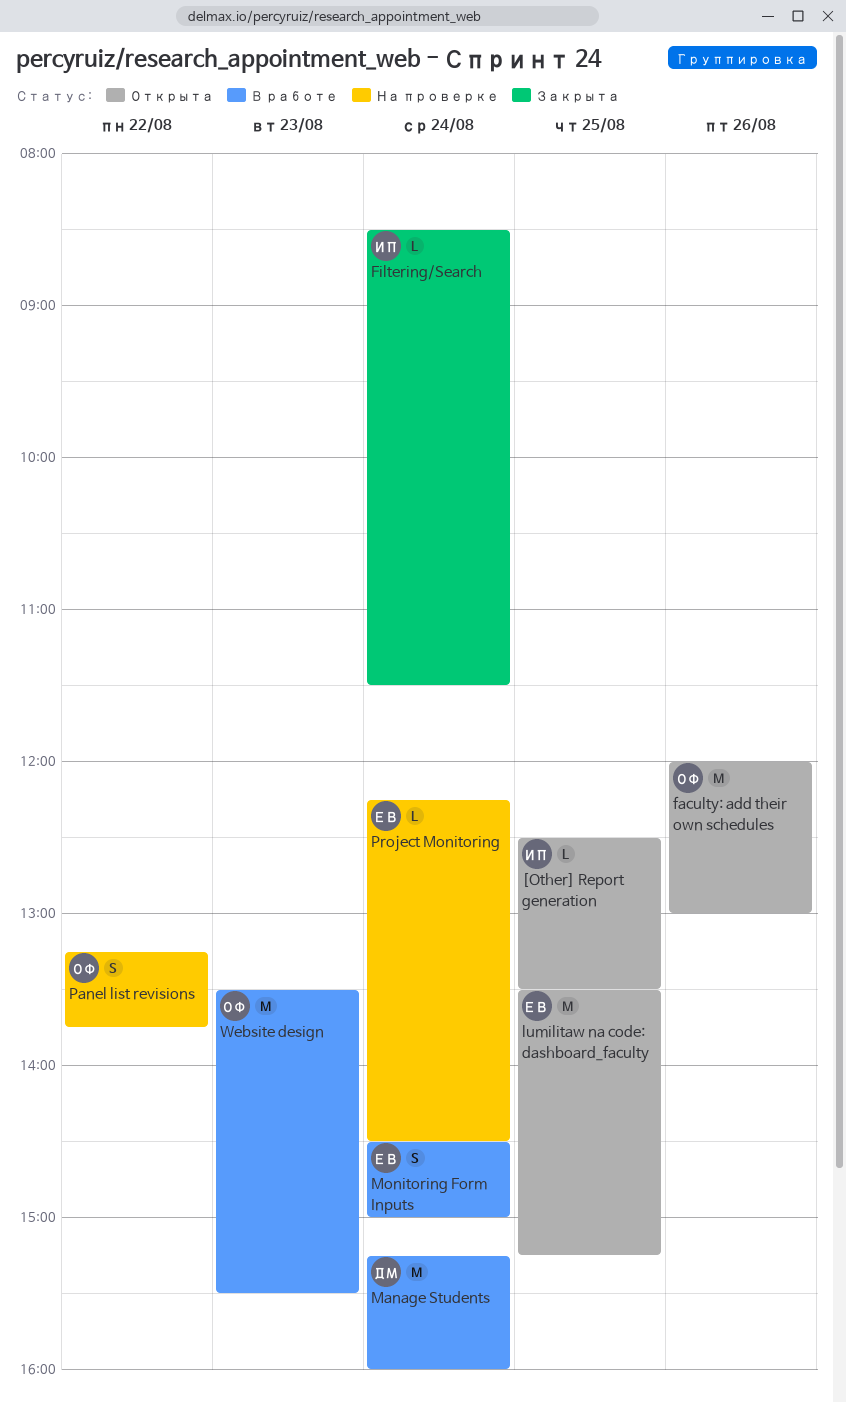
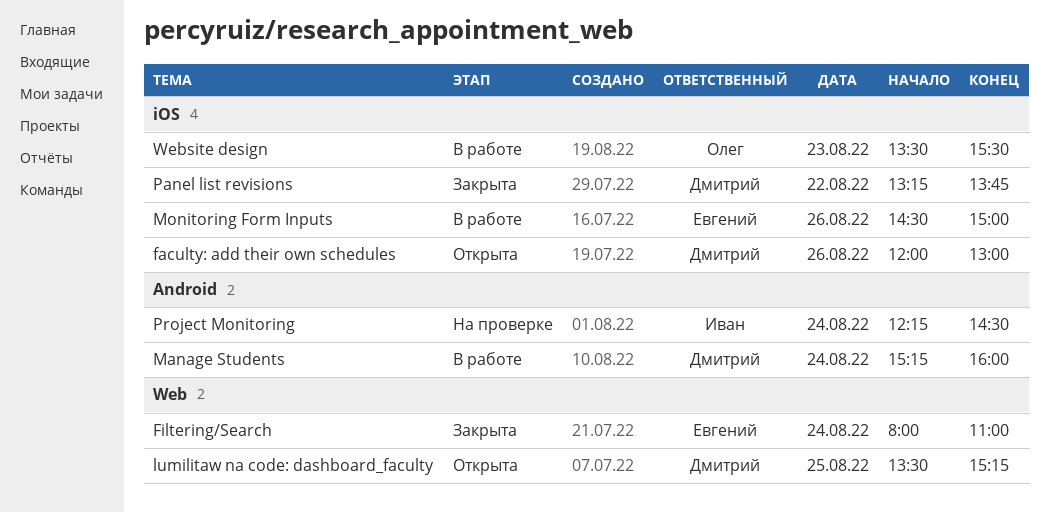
[Other] Report generation: present -> none
faculty: add their own schedules, owner: Олег -> Дмитрий
Filtering/Search, owner: Иван -> Евгений
Filtering/Search, begins: 08:30 -> 08:00
Filtering/Search, ends: 11:30 -> 11:00
lumilitaw na code: dashboard_faculty, owner: Евгений -> Дмитрий
Monitoring Form Inputs, day: Aug 24 -> Aug 26
Panel list revisions, status: На проверке -> Закрыта
Panel list revisions, owner: Олег -> Дмитрий
Project Monitoring, owner: Евгений -> Иван

